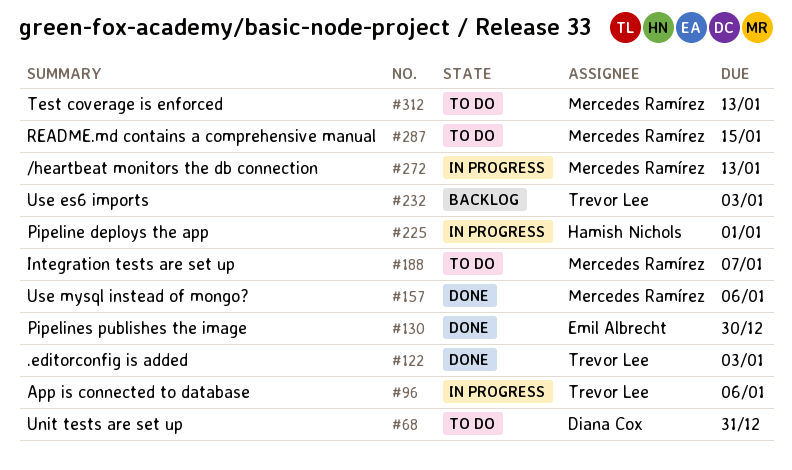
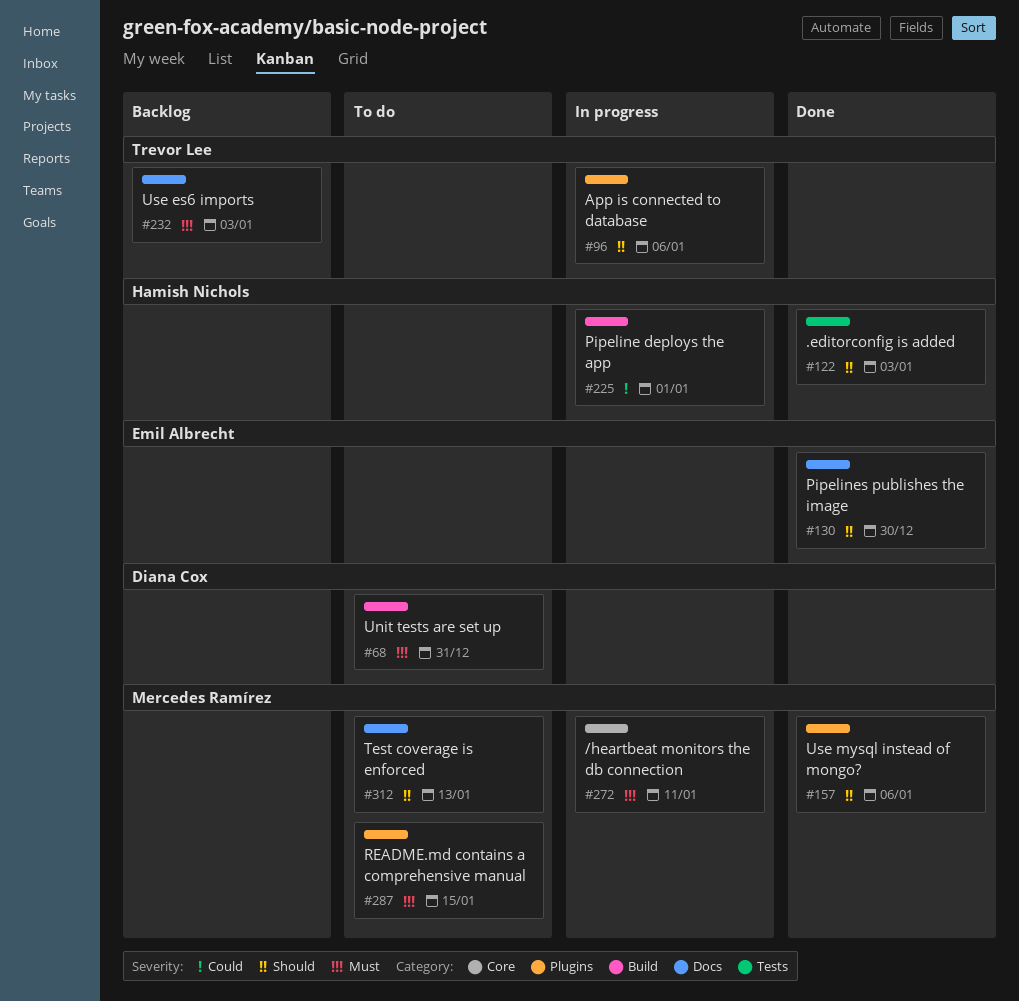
#122, owner: Trevor Lee -> Hamish Nichols
#188: present -> none
#272, due: Jan 13 -> Jan 11

